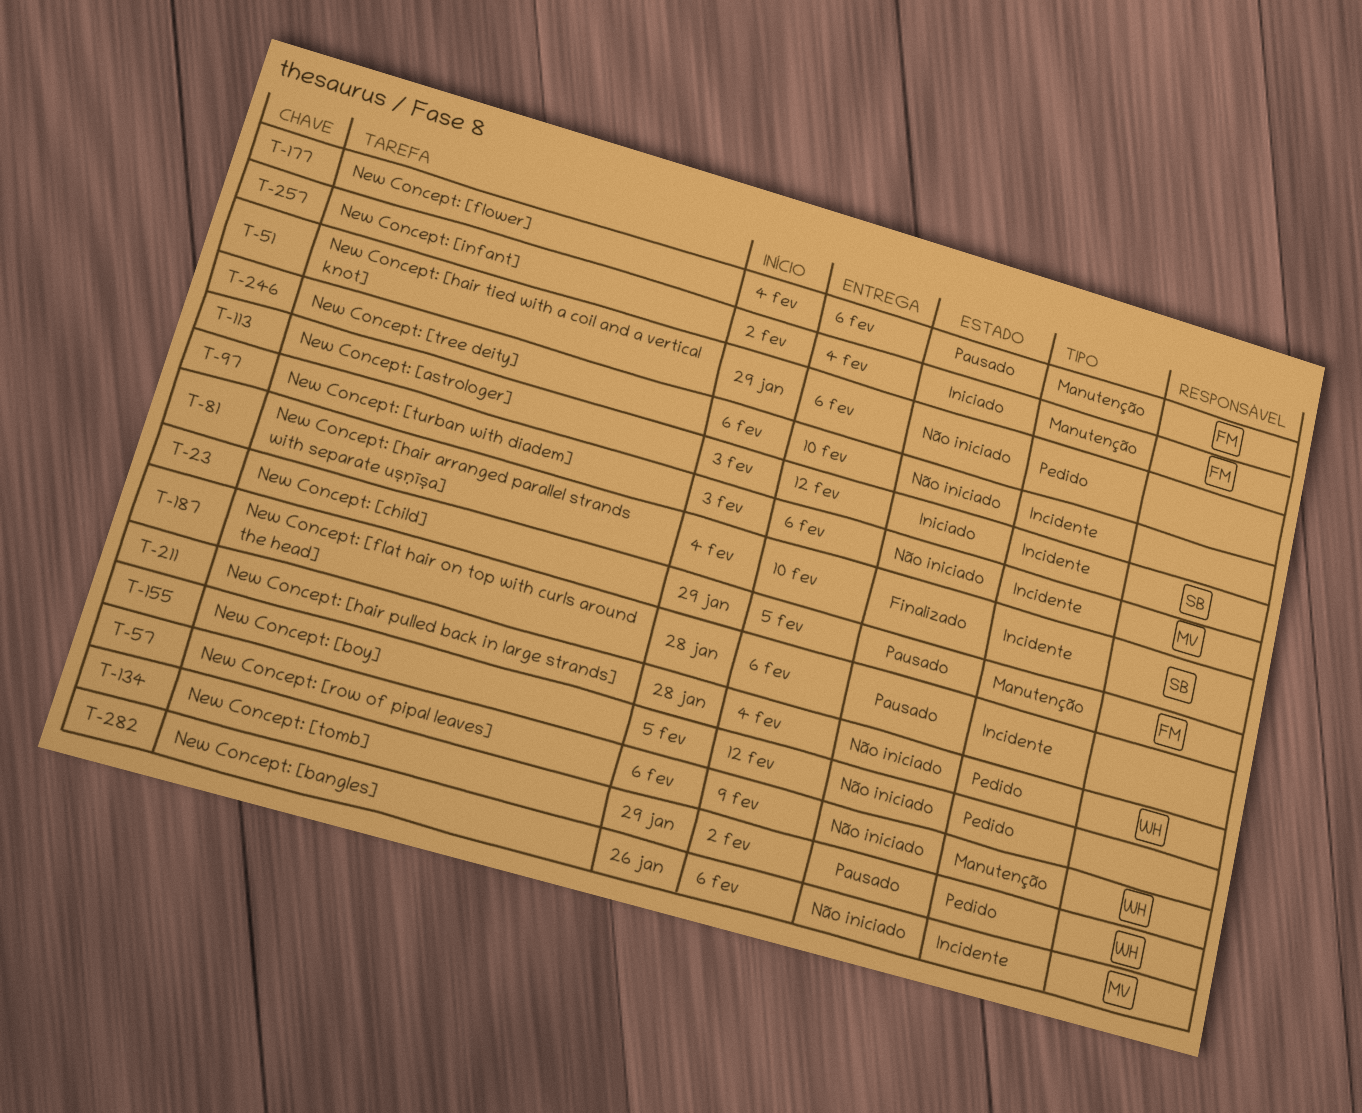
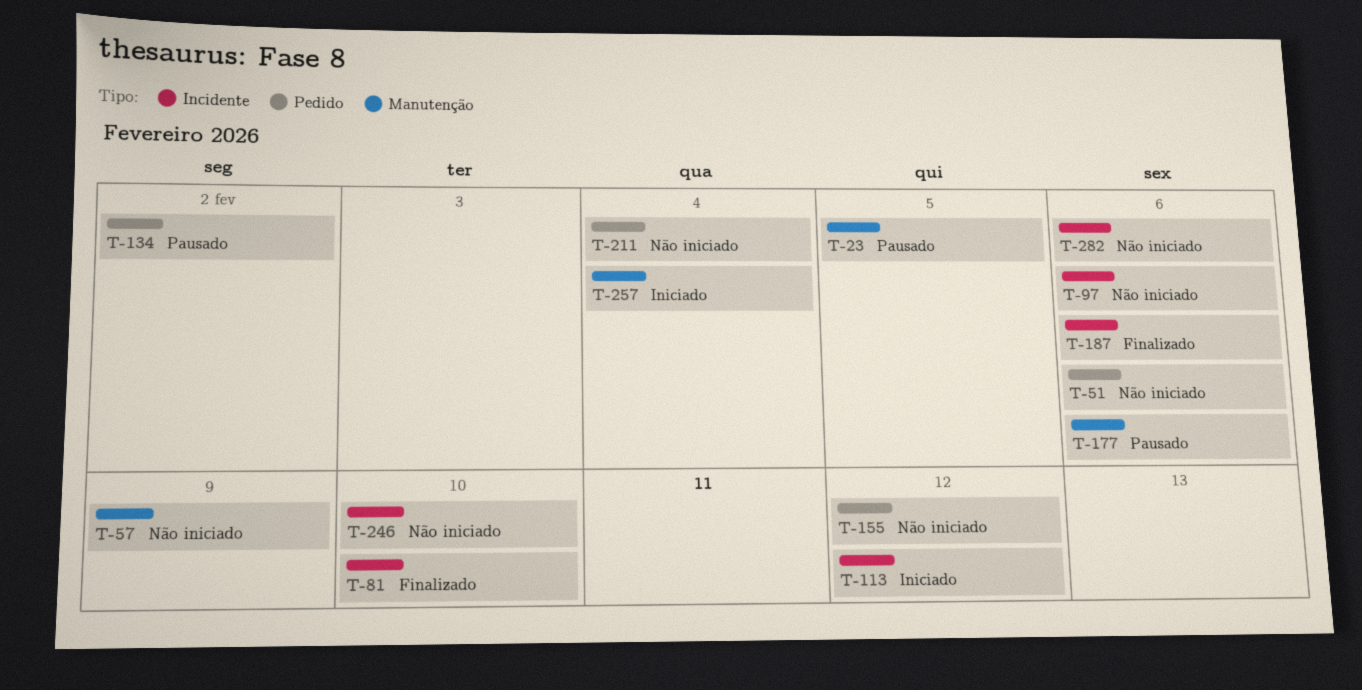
T-187, status: Pausado -> Finalizado

